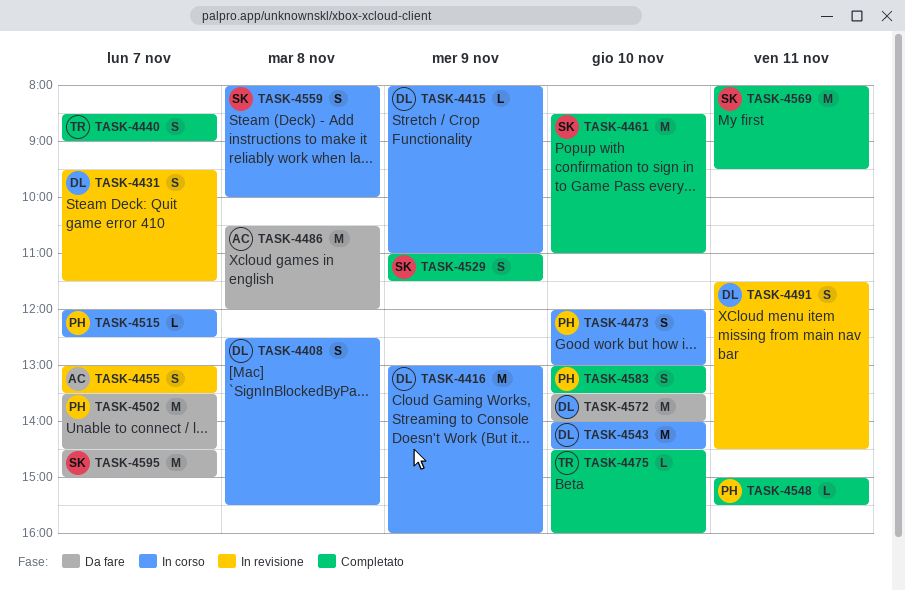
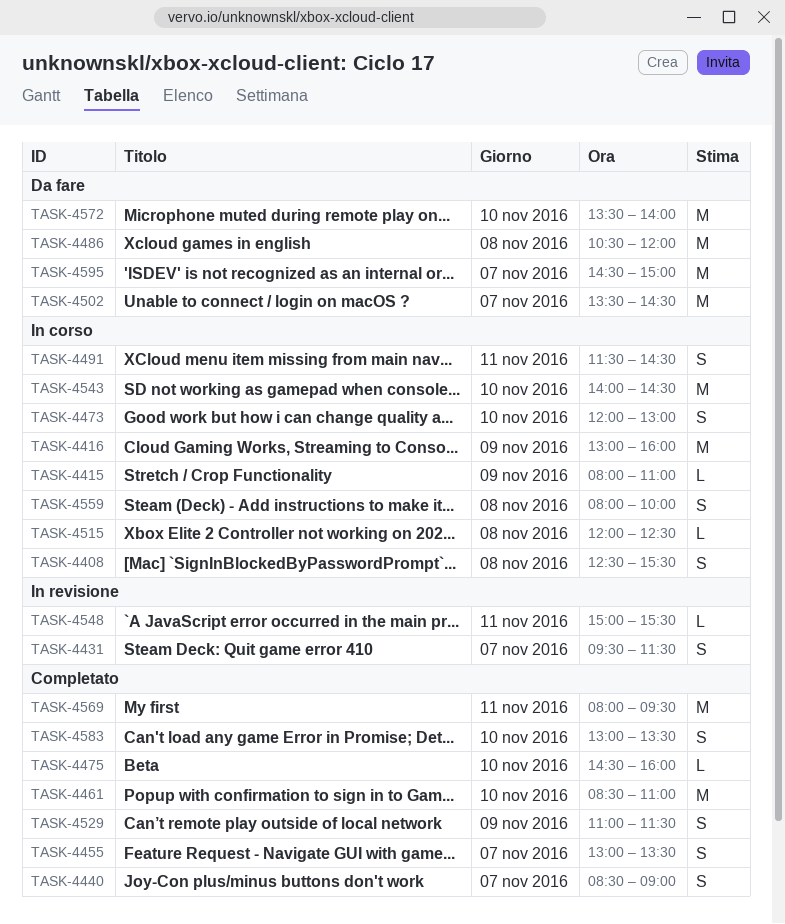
TASK-4455, status: In revisione -> Completato
TASK-4491, status: In revisione -> In corso
TASK-4515, day: Nov 7 -> Nov 8
TASK-4548, status: Completato -> In revisione

